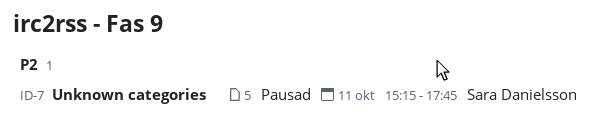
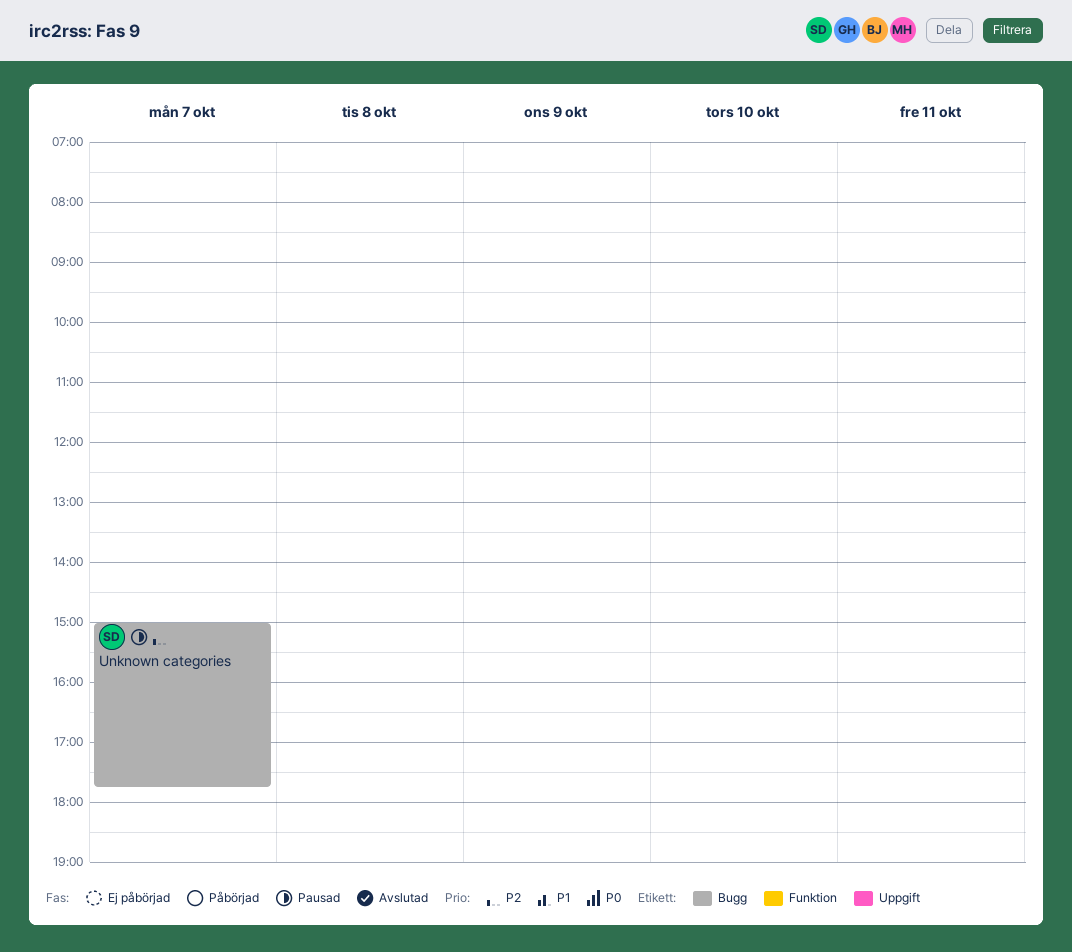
Unknown categories, day: Oct 11 -> Oct 7
Unknown categories, begins: 15:15 -> 15:00

